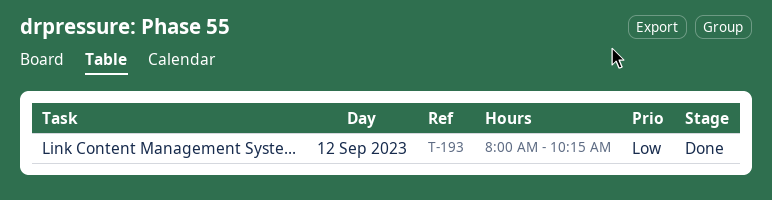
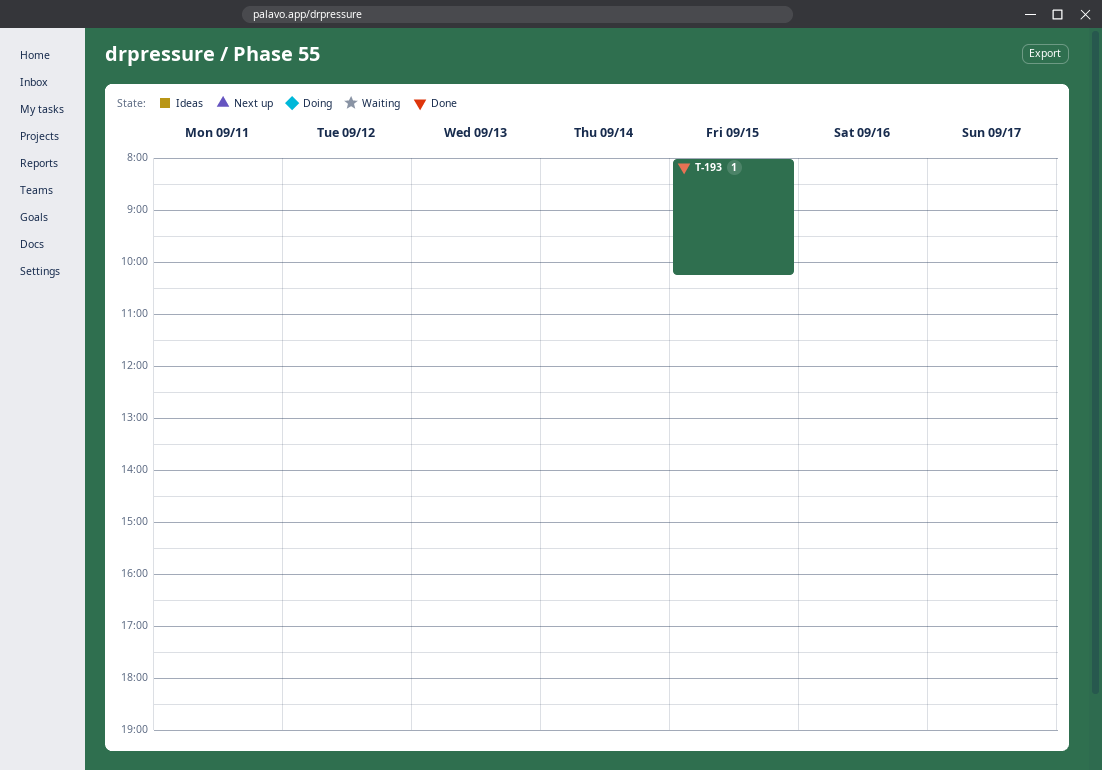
T-193, day: Sep 12 -> Sep 15

